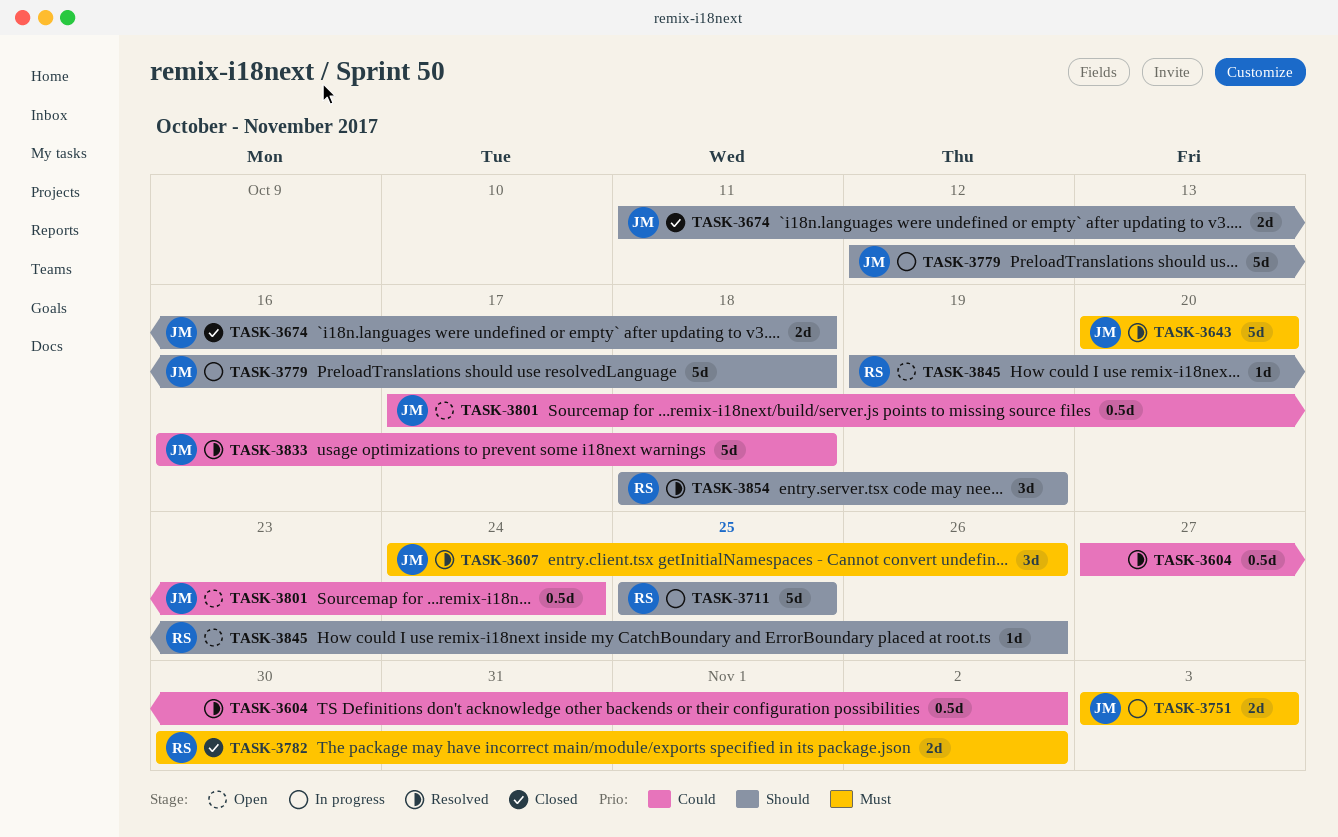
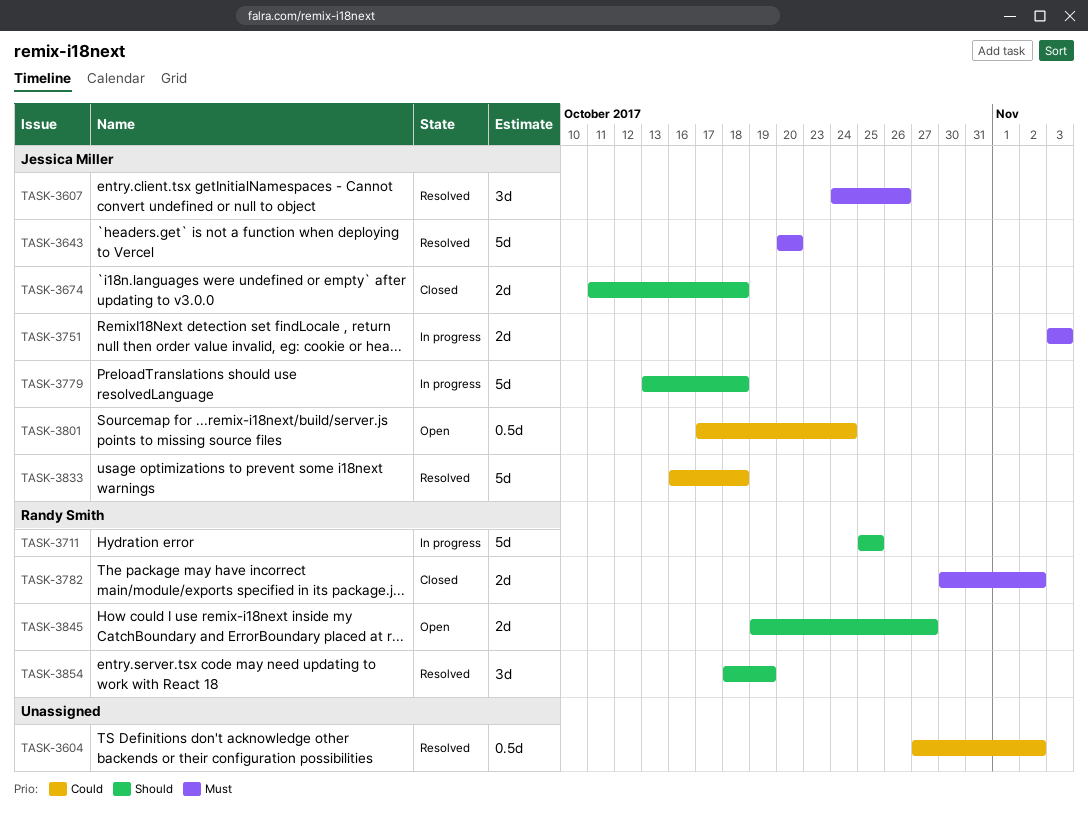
TASK-3779, start: Oct 12 -> Oct 13
TASK-3845, estimate: 1d -> 2d
TASK-3845, due: Oct 26 -> Oct 27

